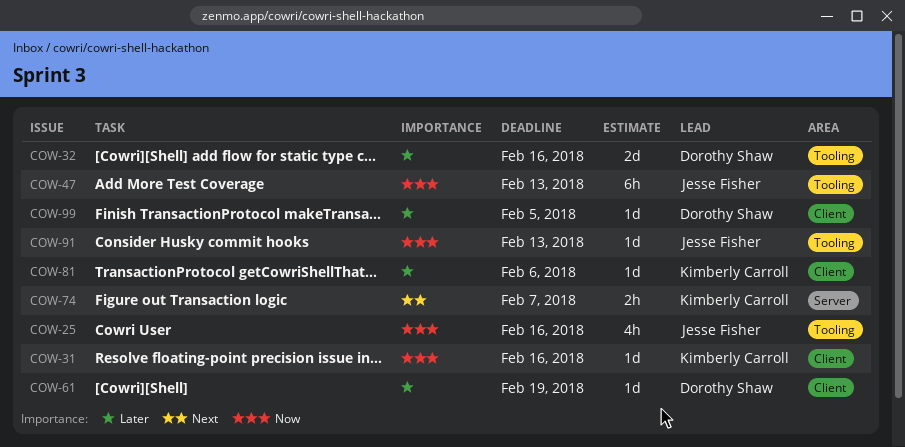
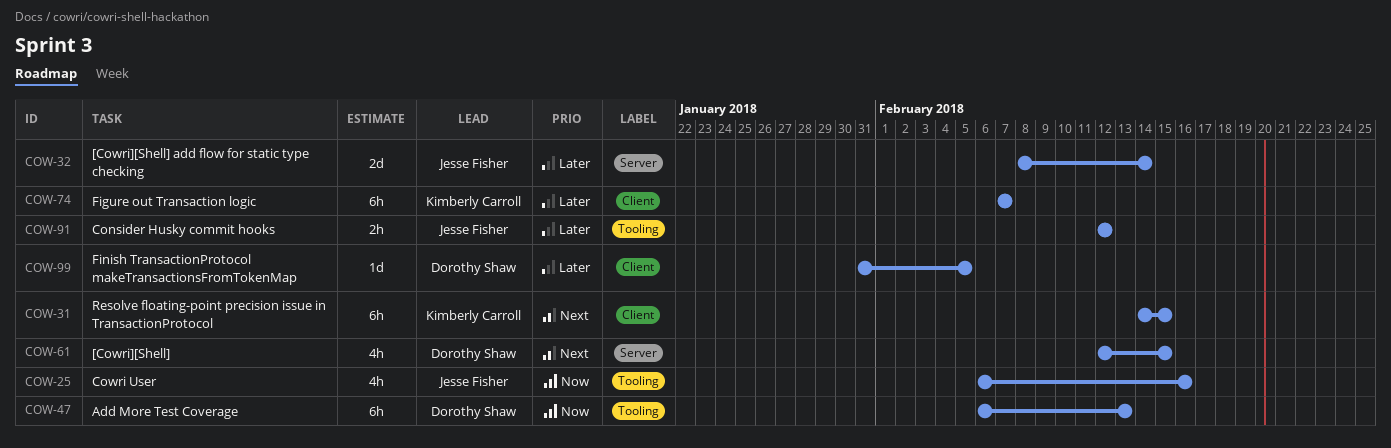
COW-31, priority: Now -> Next
COW-31, estimate: 1d -> 6h
COW-31, due: Feb 16 -> Feb 15
COW-32, owner: Dorothy Shaw -> Jesse Fisher
COW-32, label: Tooling -> Server
COW-32, due: Feb 16 -> Feb 14
COW-47, owner: Jesse Fisher -> Dorothy Shaw
COW-61, priority: Later -> Next
COW-61, label: Client -> Server
COW-61, estimate: 1d -> 4h
COW-61, due: Feb 19 -> Feb 15
COW-74, priority: Next -> Later
COW-74, label: Server -> Client
COW-74, estimate: 2h -> 6h
COW-81: present -> none
COW-91, priority: Now -> Later
COW-91, estimate: 1d -> 2h
COW-91, due: Feb 13 -> Feb 12

